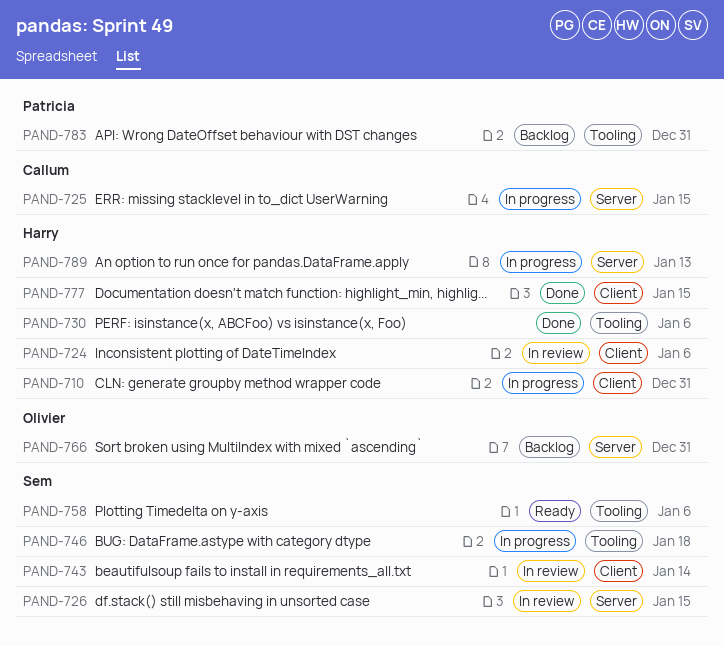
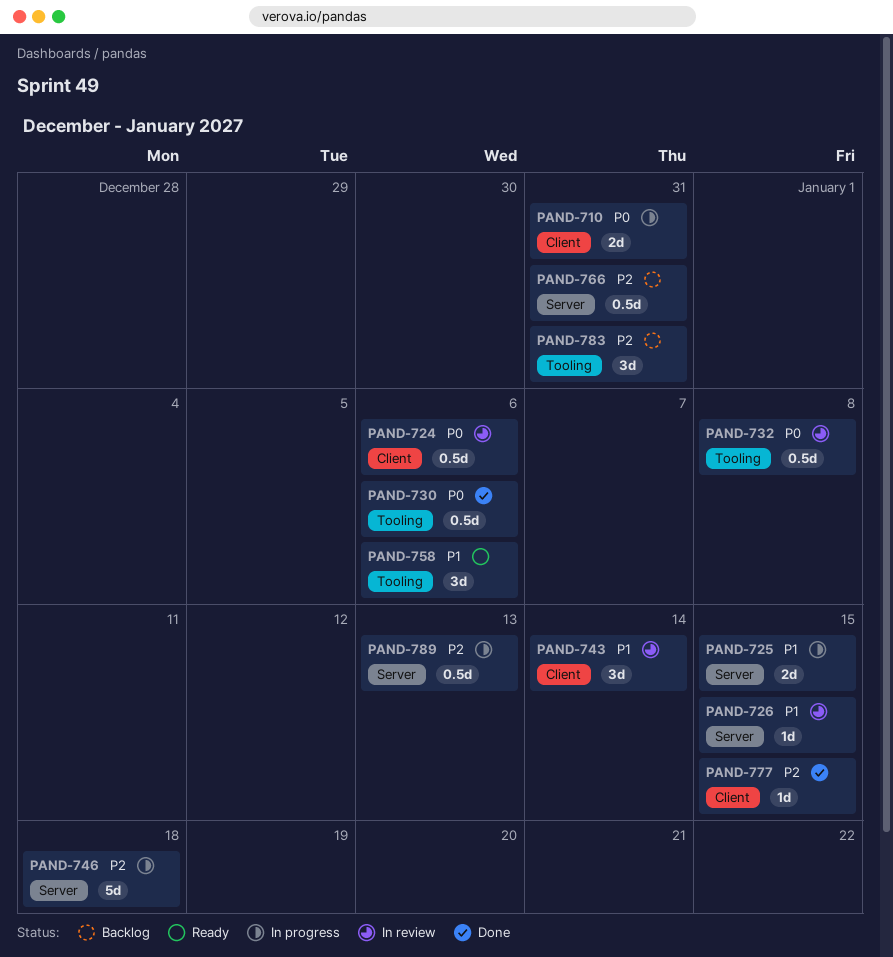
PAND-732: none -> present
PAND-746, label: Tooling -> Server

